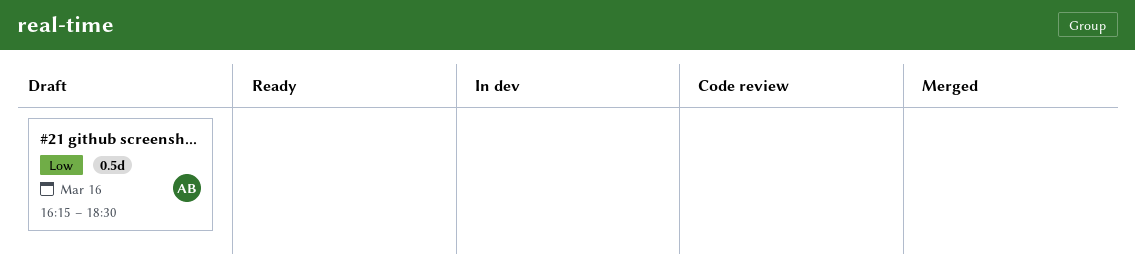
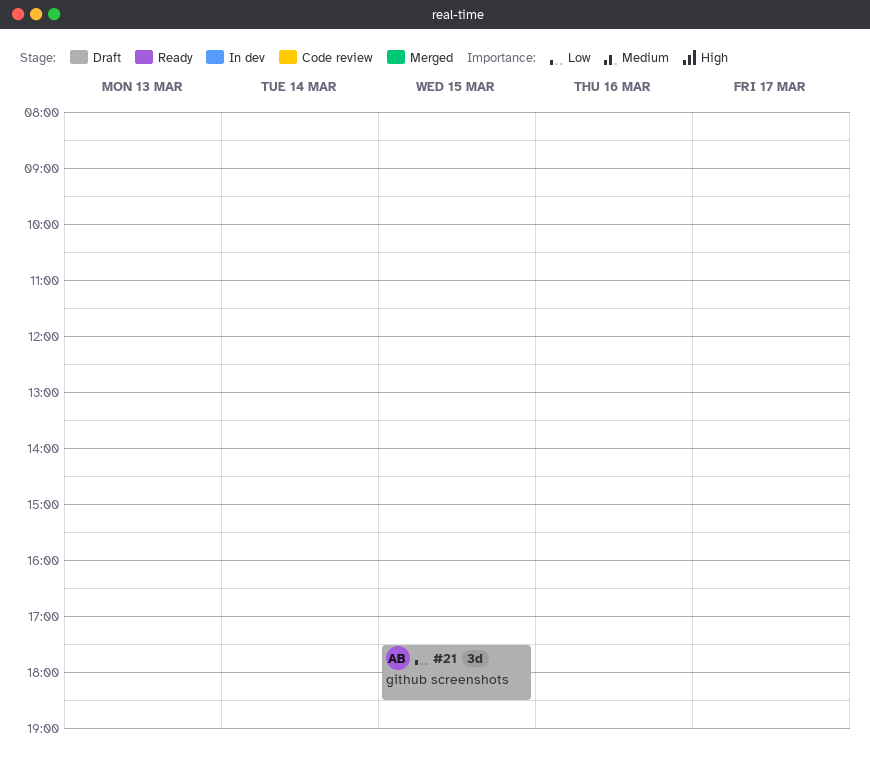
#21, estimate: 0.5d -> 3d
#21, day: Mar 16 -> Mar 15
#21, begins: 16:15 -> 17:30

